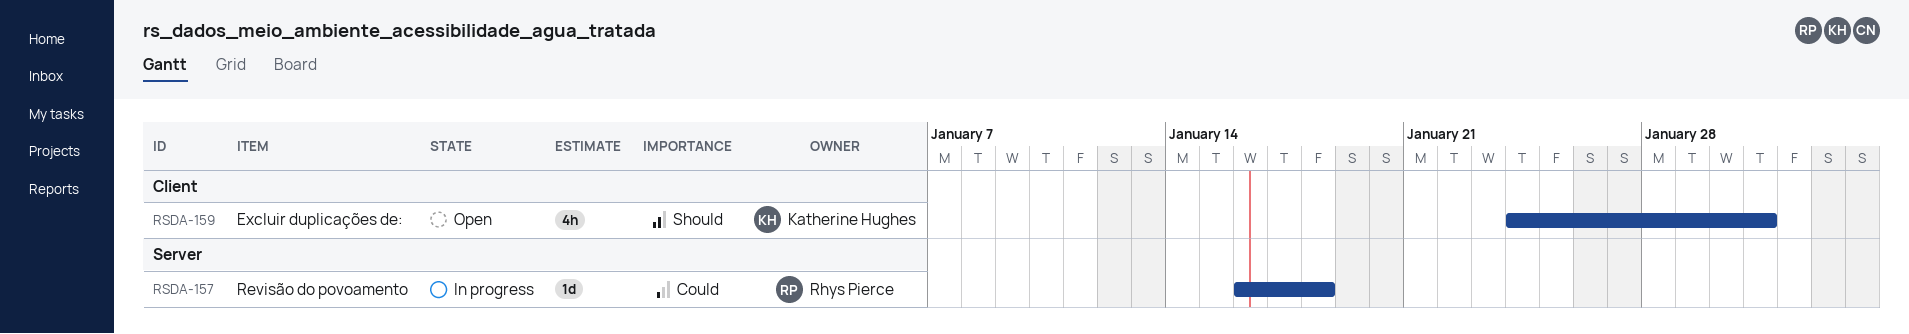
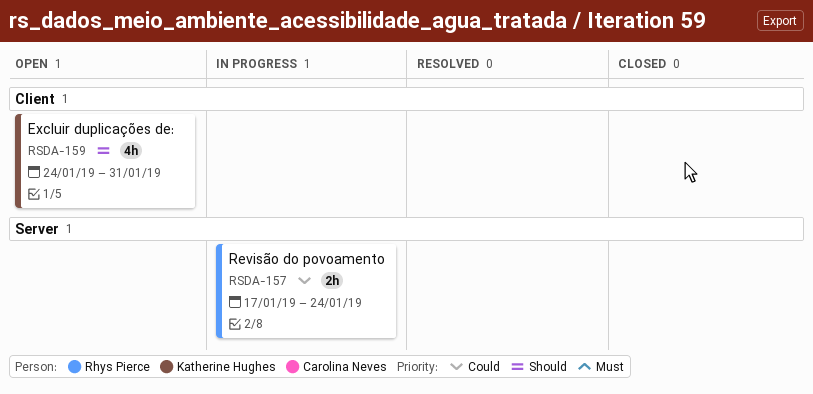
RSDA-157, estimate: 1d -> 2h
RSDA-157, start: Jan 16 -> Jan 17
RSDA-157, due: Jan 18 -> Jan 24

